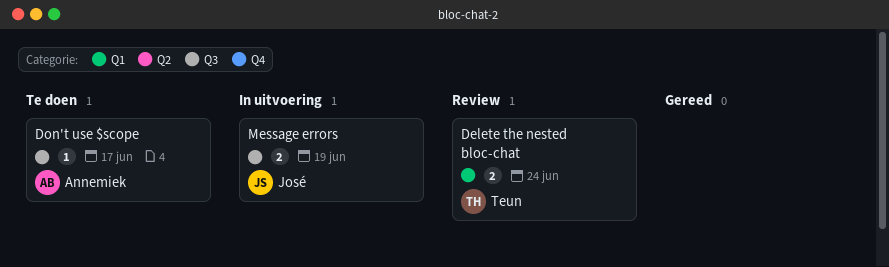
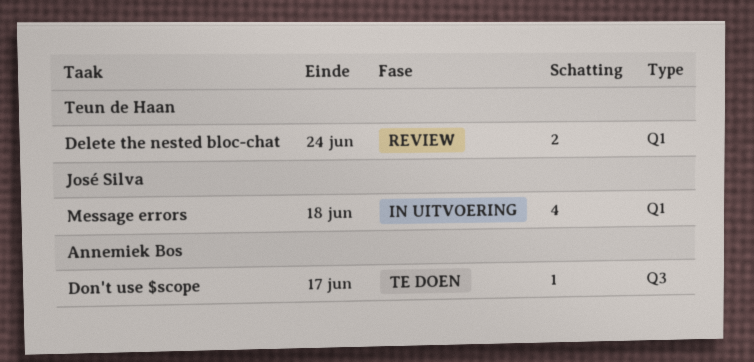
Message errors, label: Q3 -> Q1
Message errors, estimate: 2 -> 4
Message errors, due: Jun 19 -> Jun 18

